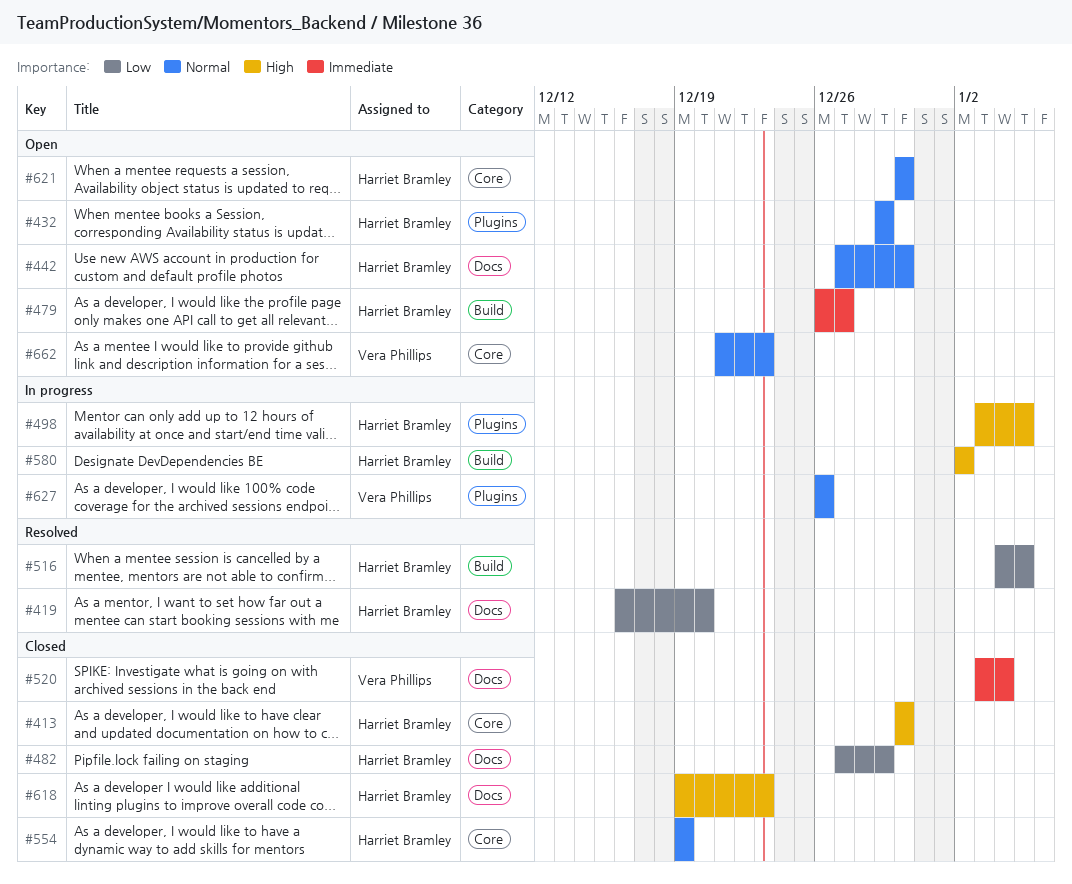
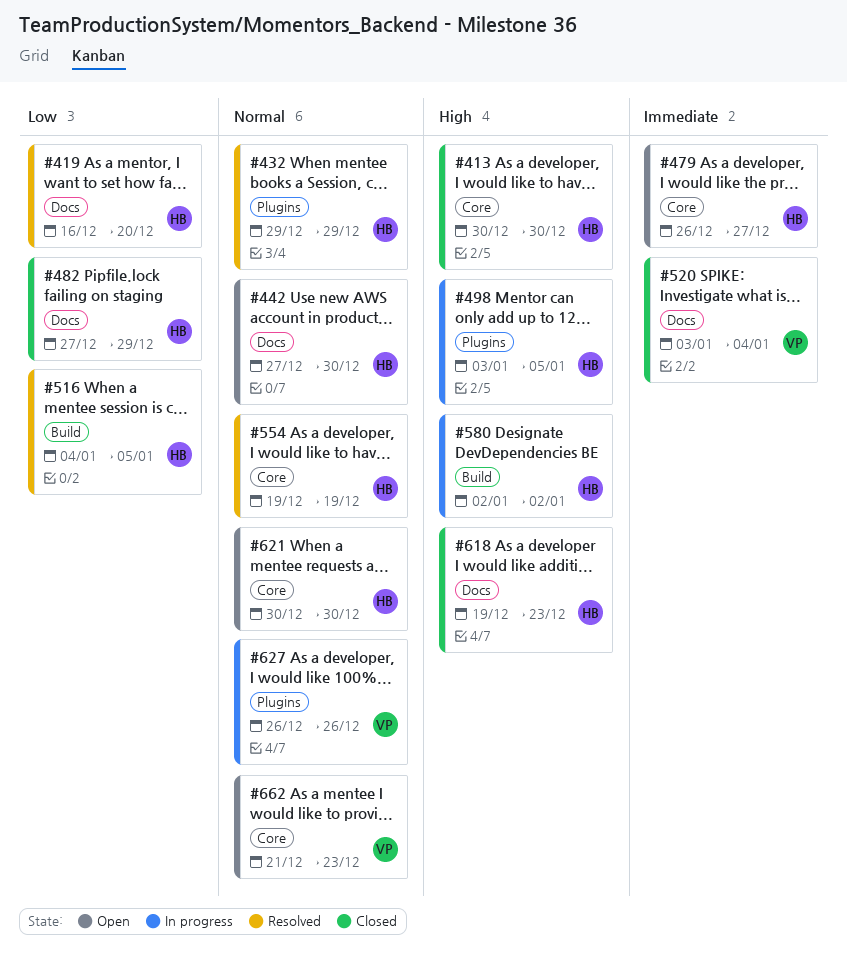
#432, status: Open -> Resolved
#479, label: Build -> Core
#554, status: Closed -> Resolved

